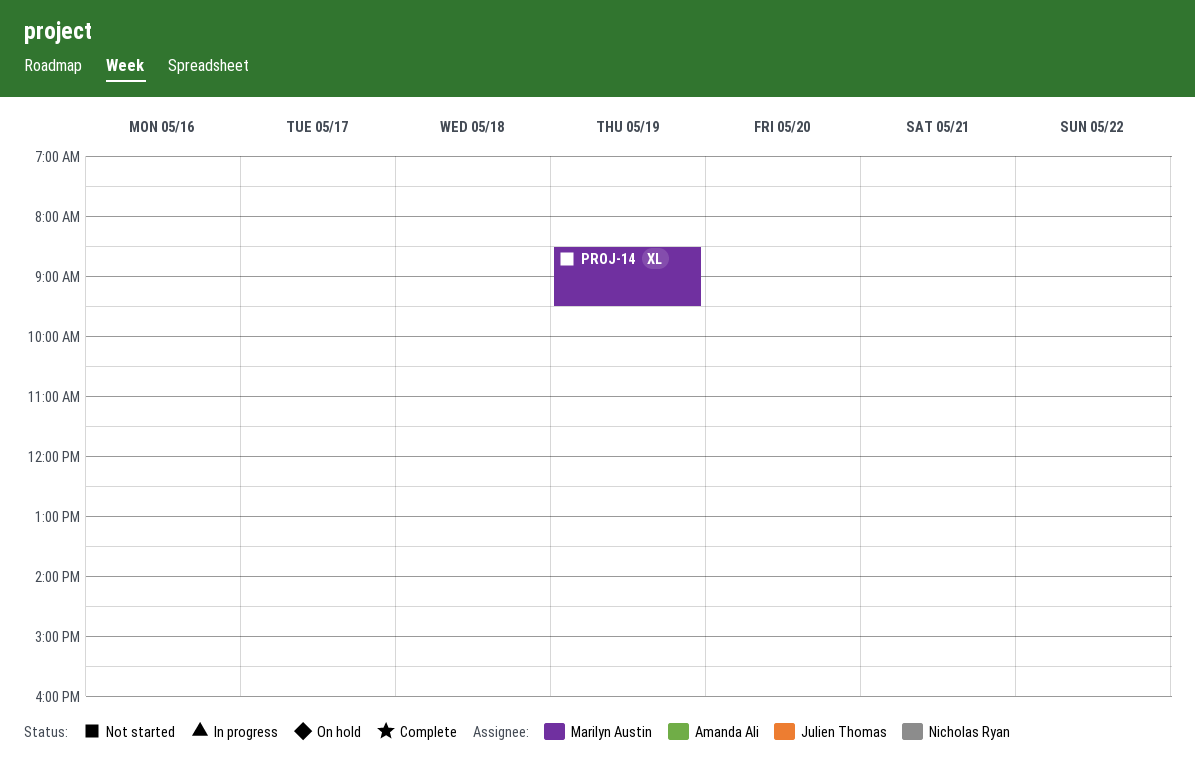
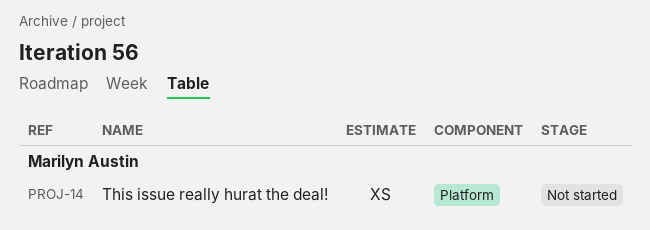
PROJ-14, estimate: XL -> XS

